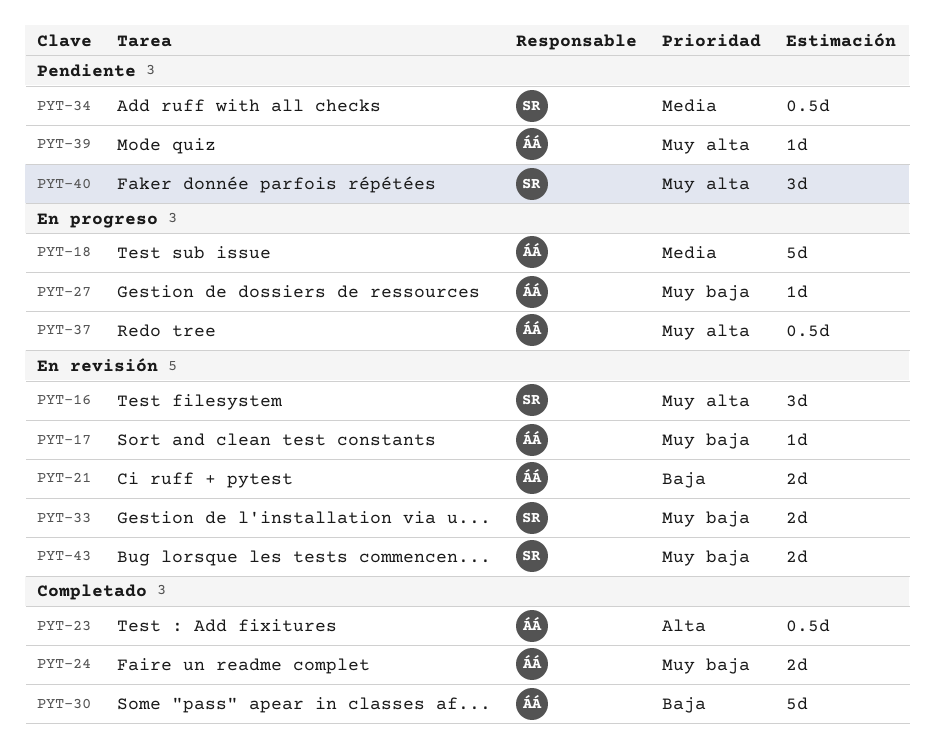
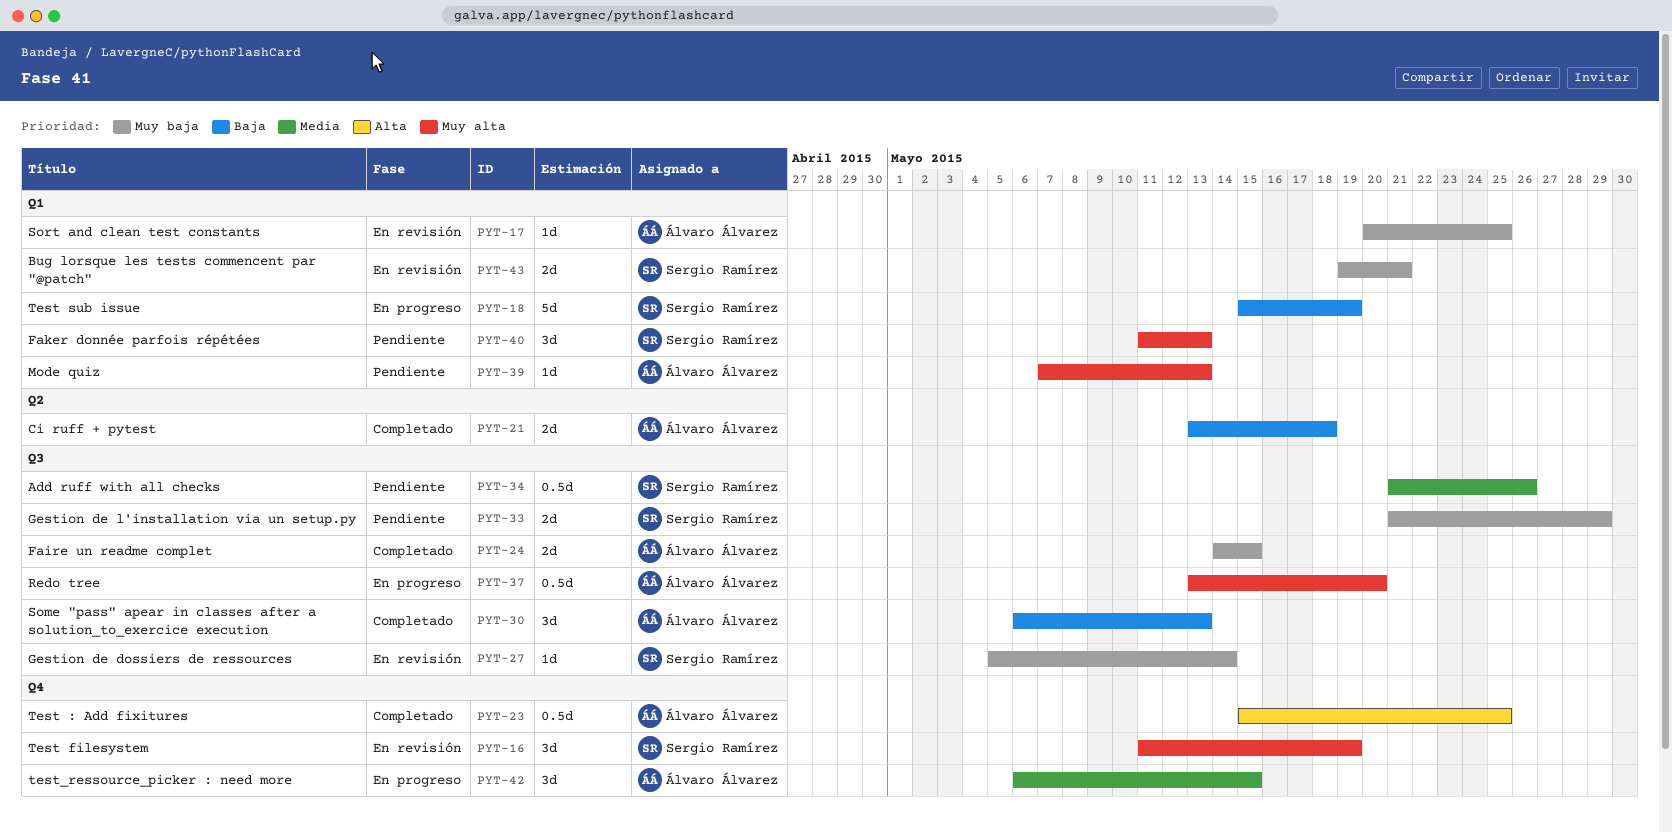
PYT-18, owner: Álvaro Álvarez -> Sergio Ramírez
PYT-18, priority: Media -> Baja
PYT-21, status: En revisión -> Completado
PYT-27, status: En progreso -> En revisión
PYT-27, owner: Álvaro Álvarez -> Sergio Ramírez
PYT-30, estimate: 5d -> 3d
PYT-33, status: En revisión -> Pendiente
PYT-42: none -> present

